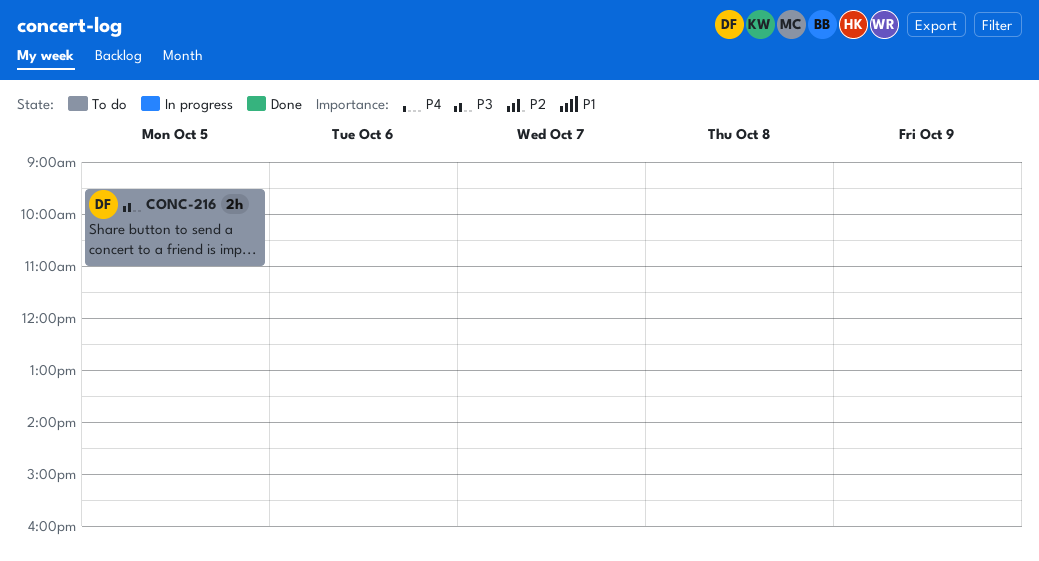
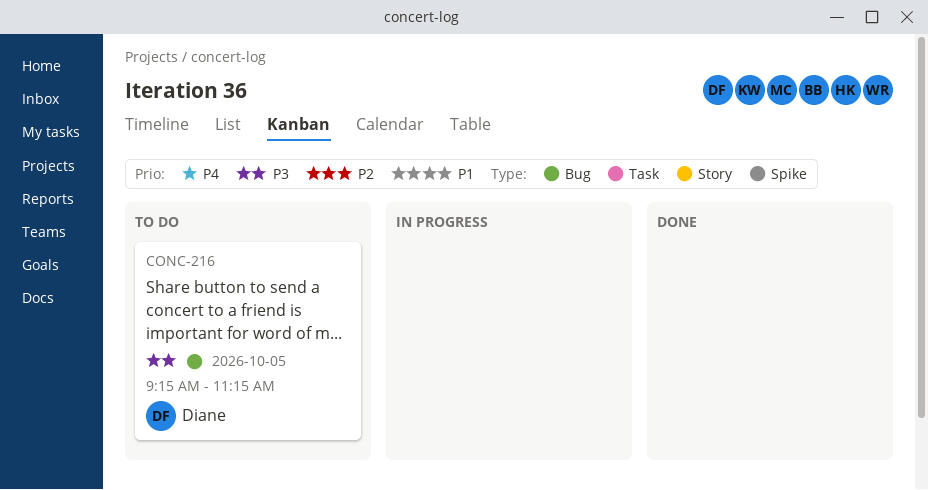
CONC-216, begins: 09:30 -> 09:15
CONC-216, ends: 11:00 -> 11:15

